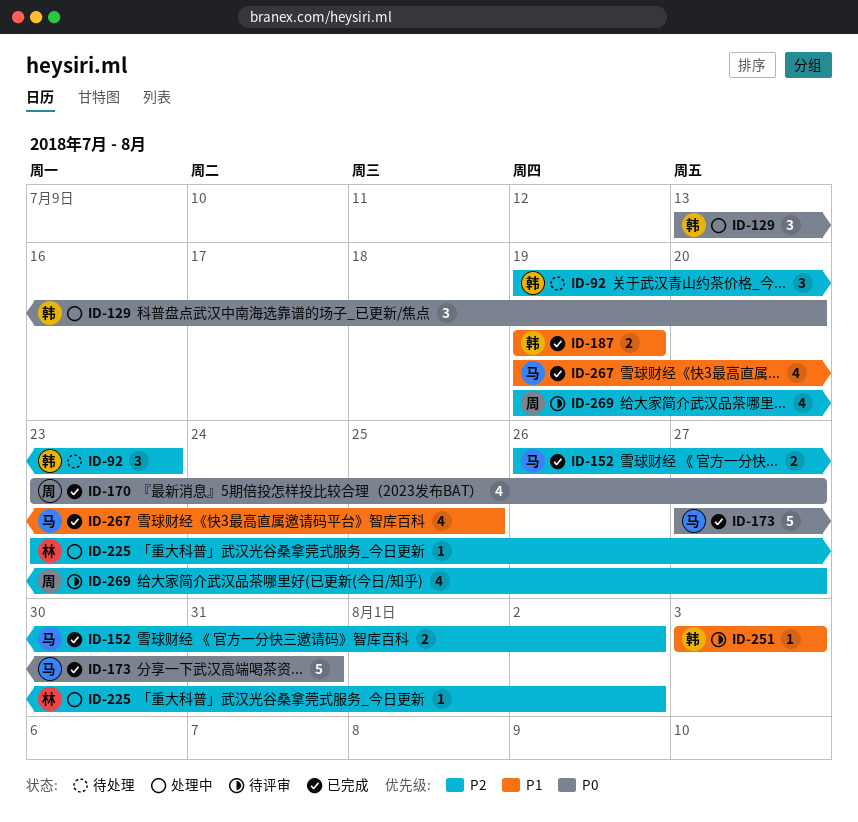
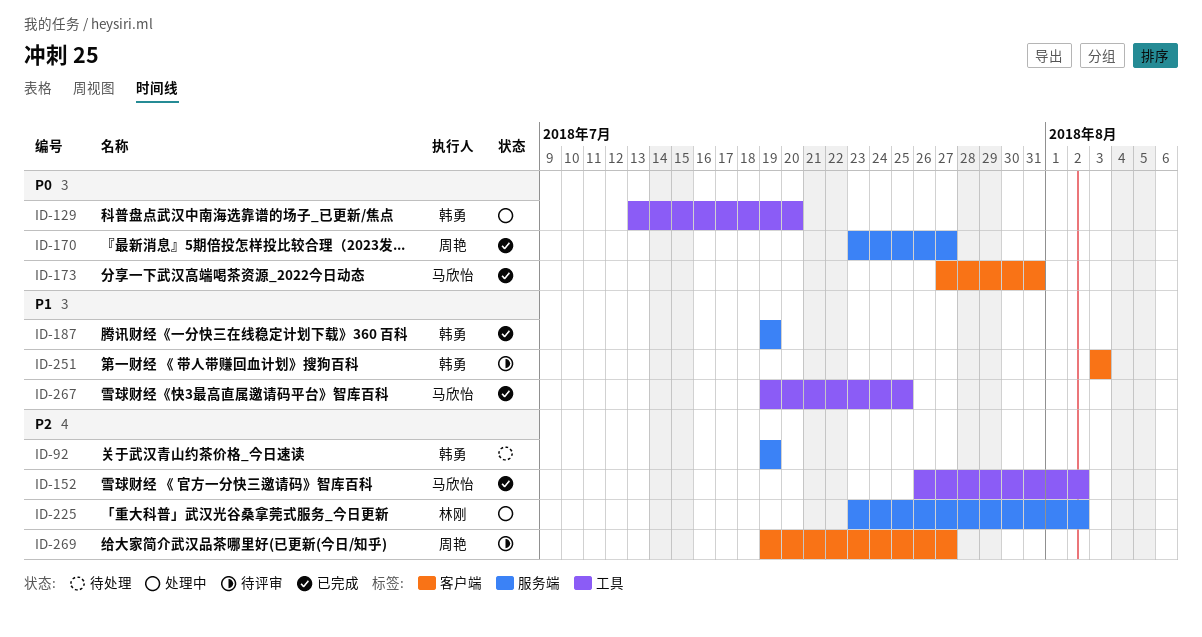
ID-92, due: Jul 23 -> Jul 19

